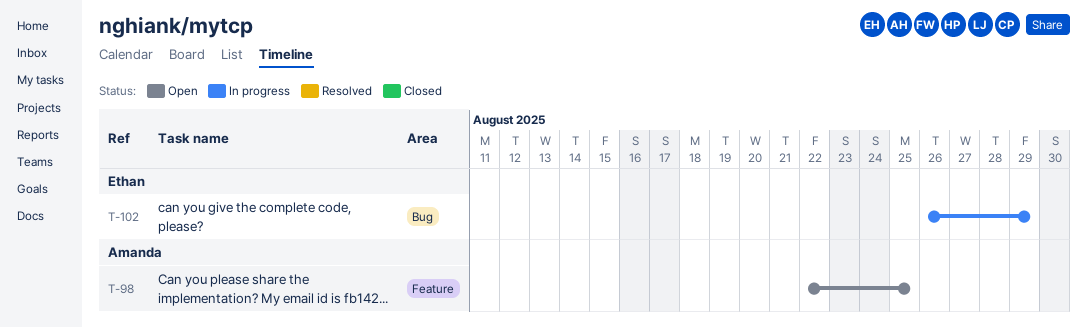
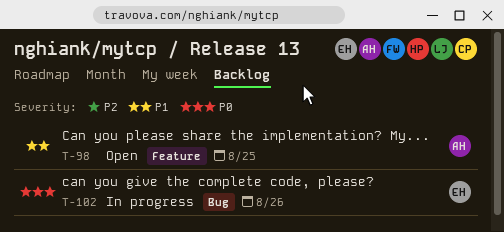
T-102, due: Aug 29 -> Aug 26

